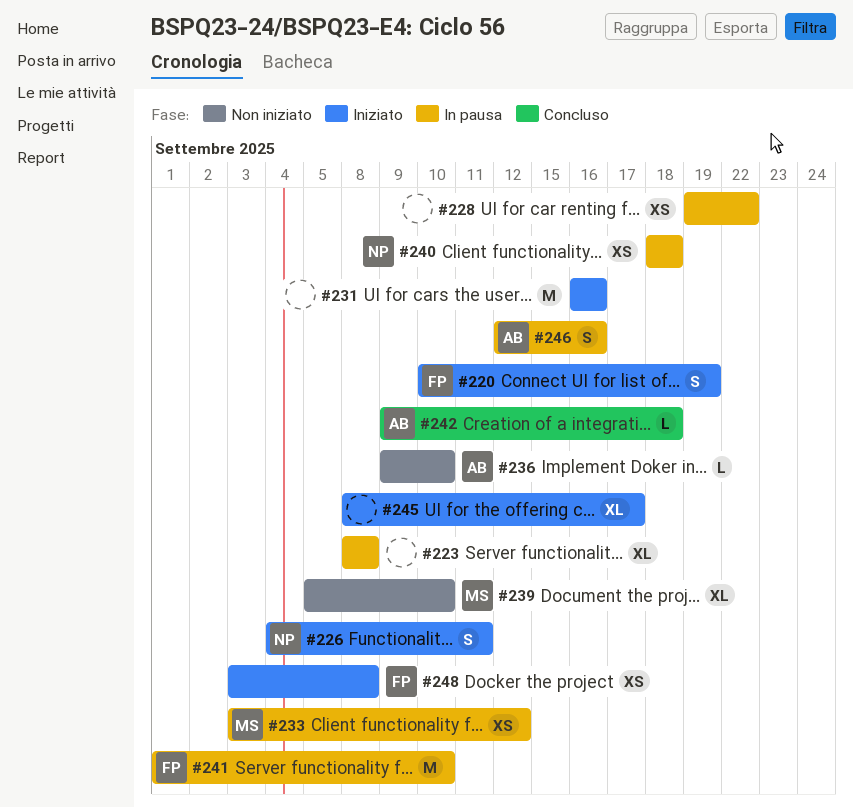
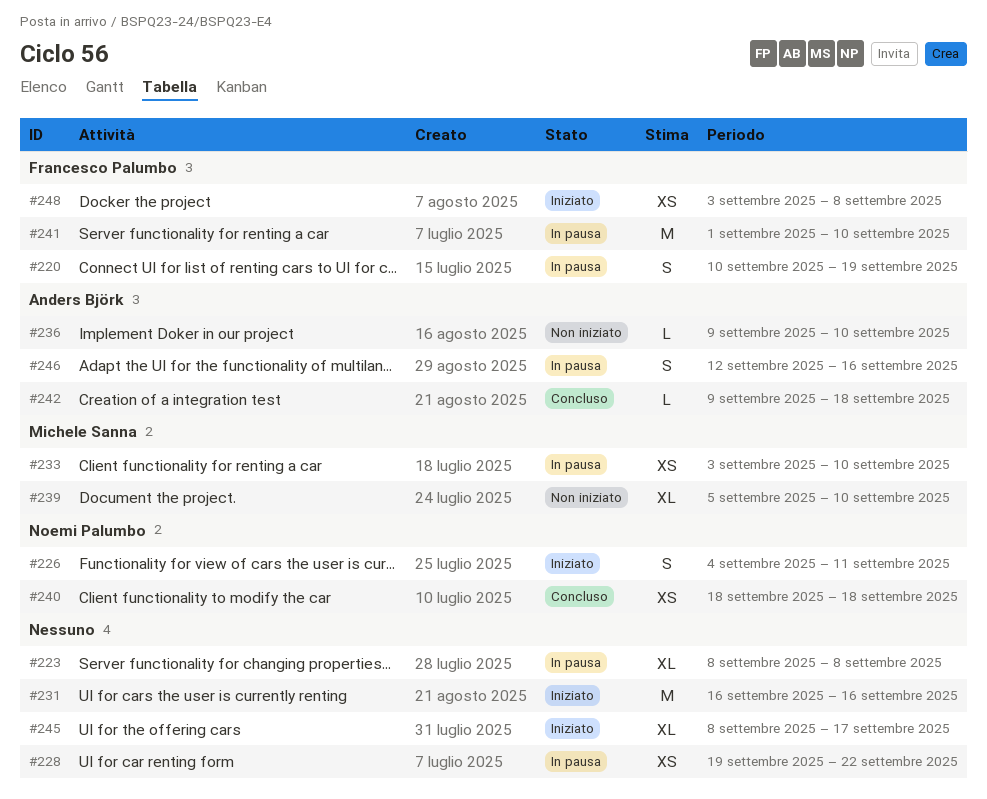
#220, status: Iniziato -> In pausa
#233, due: Sep 12 -> Sep 10
#240, status: In pausa -> Concluso

